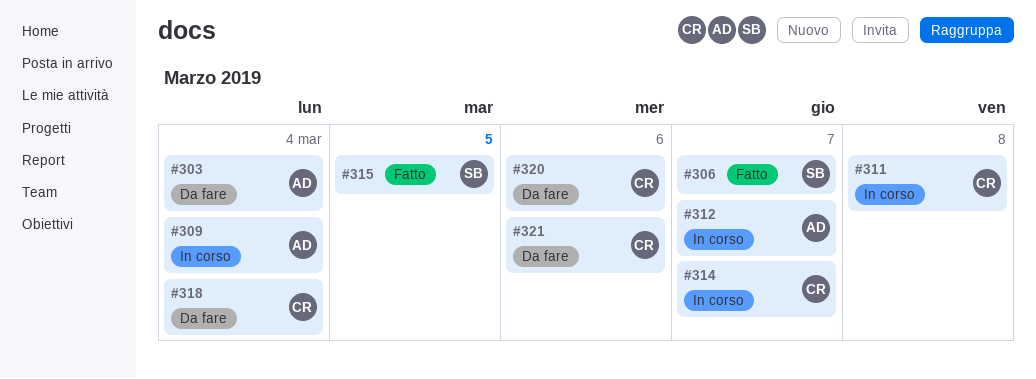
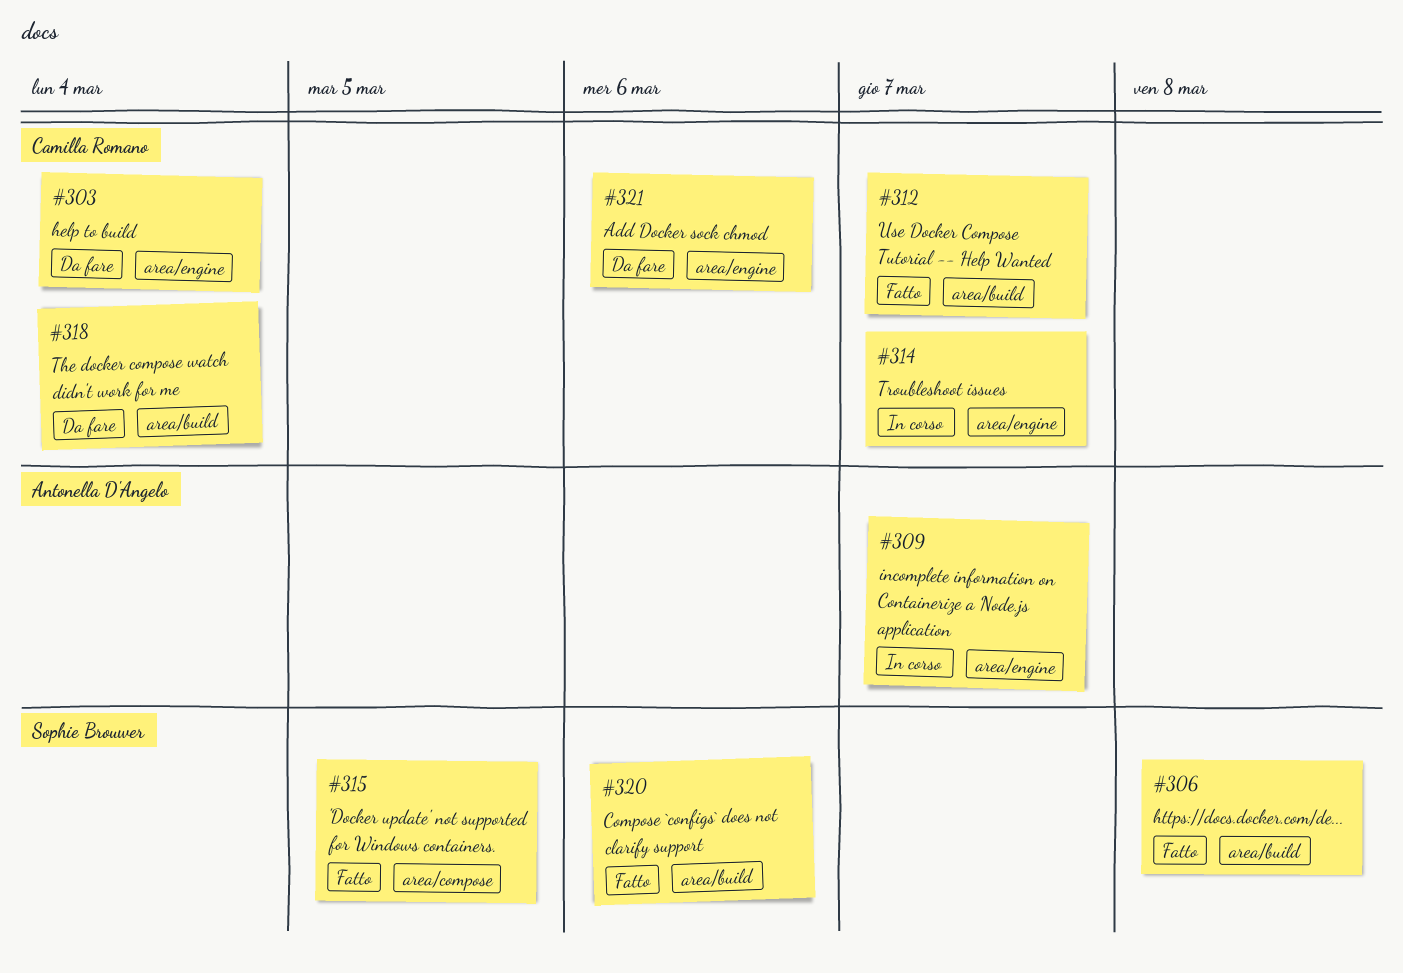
#303, owner: Antonella D'Angelo -> Camilla Romano
#306, due: Mar 7 -> Mar 8
#309, due: Mar 4 -> Mar 7
#311: present -> none
#312, status: In corso -> Fatto
#312, owner: Antonella D'Angelo -> Camilla Romano
#320, status: Da fare -> Fatto
#320, owner: Camilla Romano -> Sophie Brouwer

